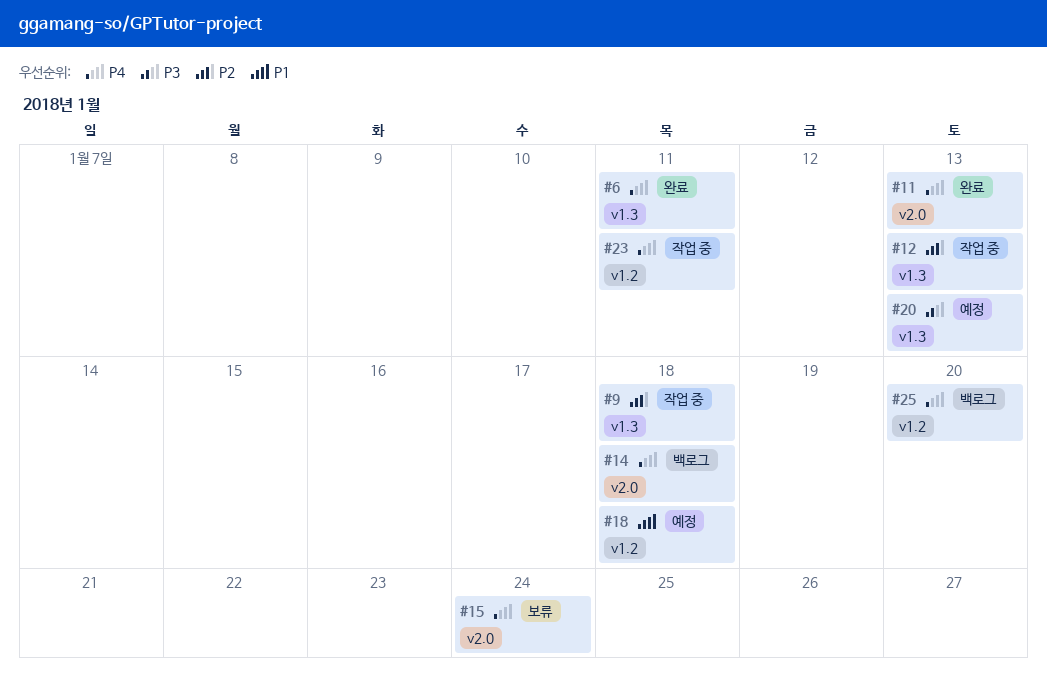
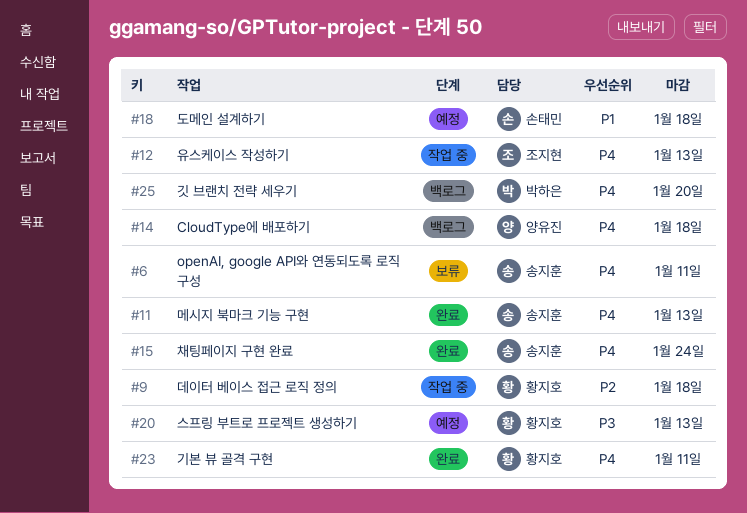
#6, status: 완료 -> 보류
#12, priority: P2 -> P4
#15, status: 보류 -> 완료
#23, status: 작업 중 -> 완료

